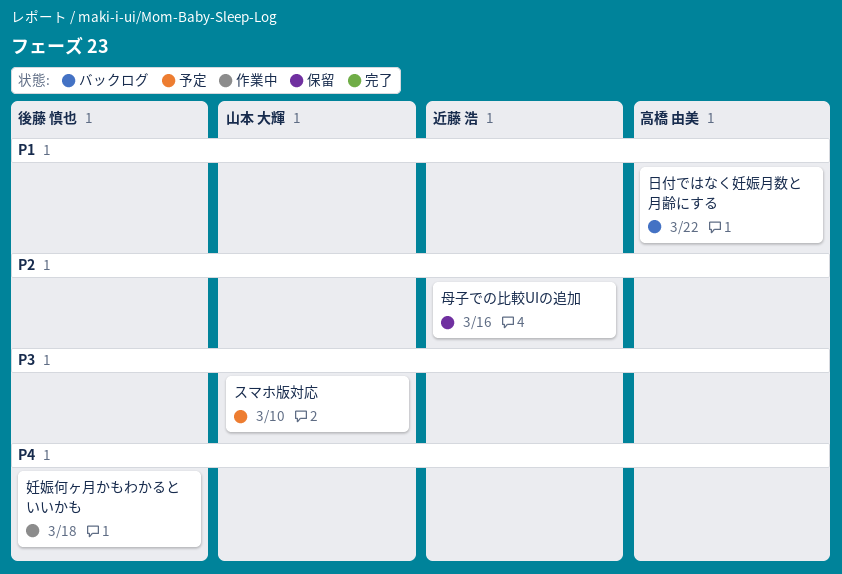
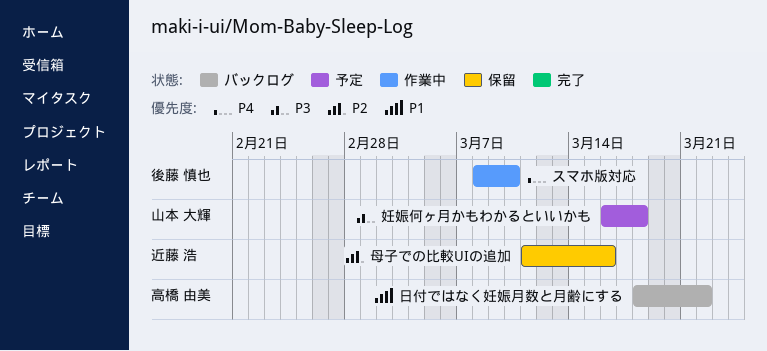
スマホ版対応, status: 予定 -> 作業中
スマホ版対応, owner: 山本 大輝 -> 後藤 慎也
スマホ版対応, priority: P3 -> P4
妊娠何ヶ月かもわかるといいかも, status: 作業中 -> 予定
妊娠何ヶ月かもわかるといいかも, owner: 後藤 慎也 -> 山本 大輝
妊娠何ヶ月かもわかるといいかも, priority: P4 -> P3

